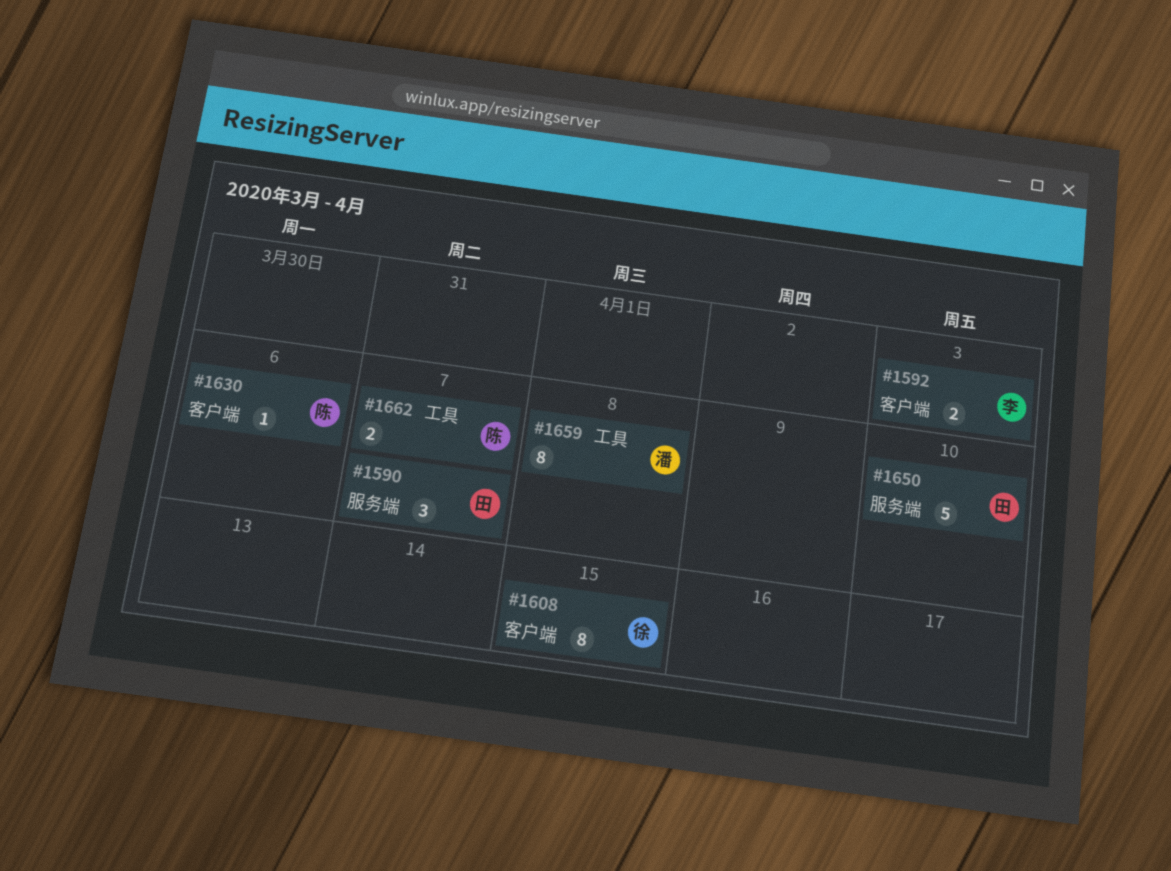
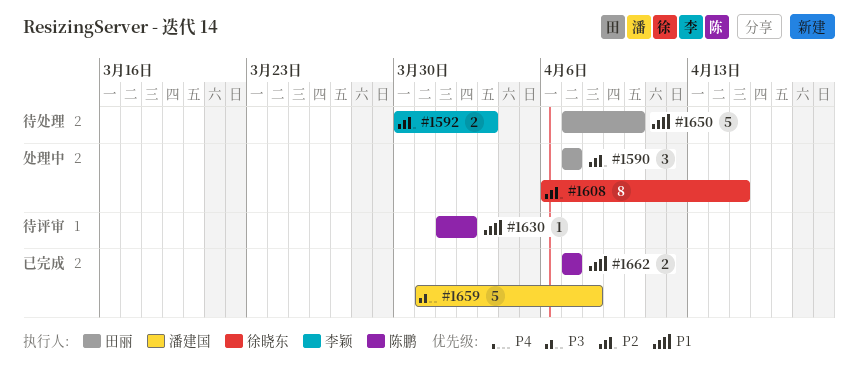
#1630, due: Apr 6 -> Apr 2
#1659, estimate: 8 -> 5

